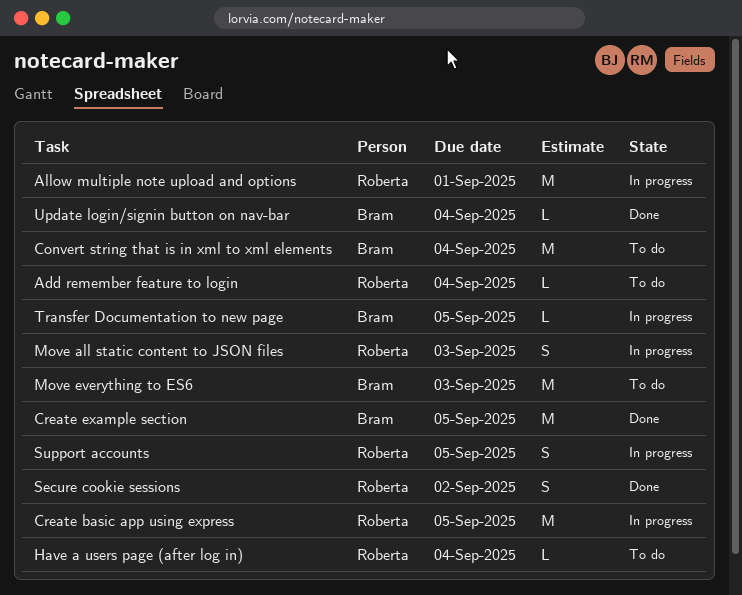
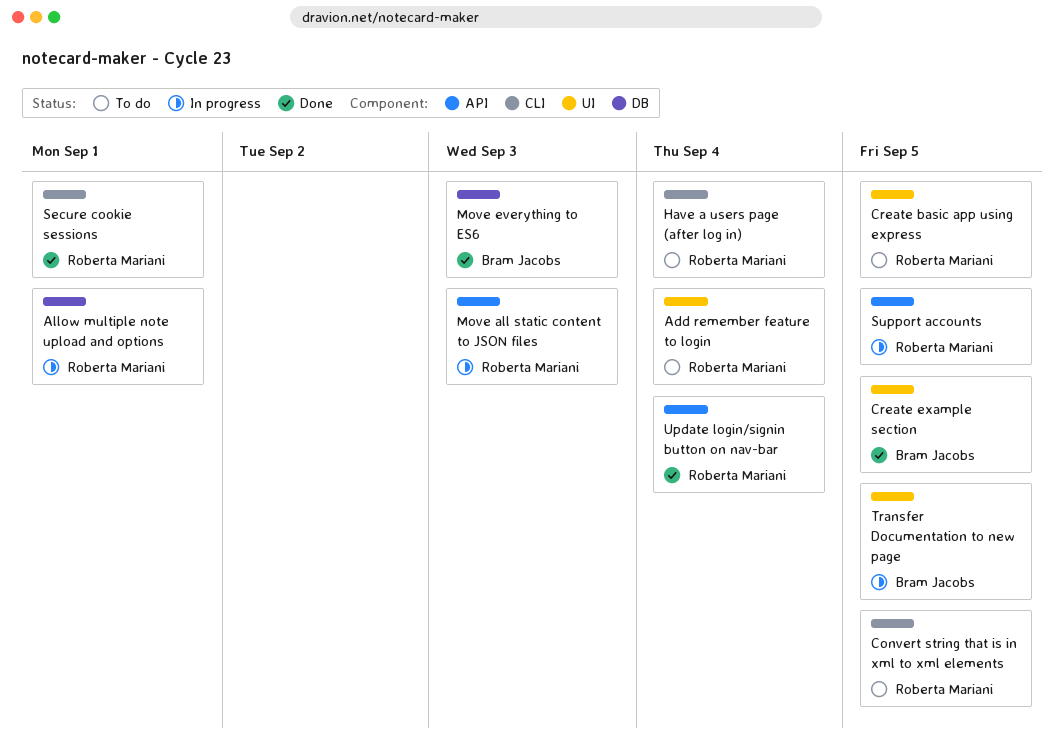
Convert string that is in xml to xml elements, owner: Bram Jacobs -> Roberta Mariani
Convert string that is in xml to xml elements, due: Sep 4 -> Sep 5
Create basic app using express, status: In progress -> To do
Move everything to ES6, status: To do -> Done
Secure cookie sessions, due: Sep 2 -> Sep 1
Update login/signin button on nav-bar, owner: Bram Jacobs -> Roberta Mariani

